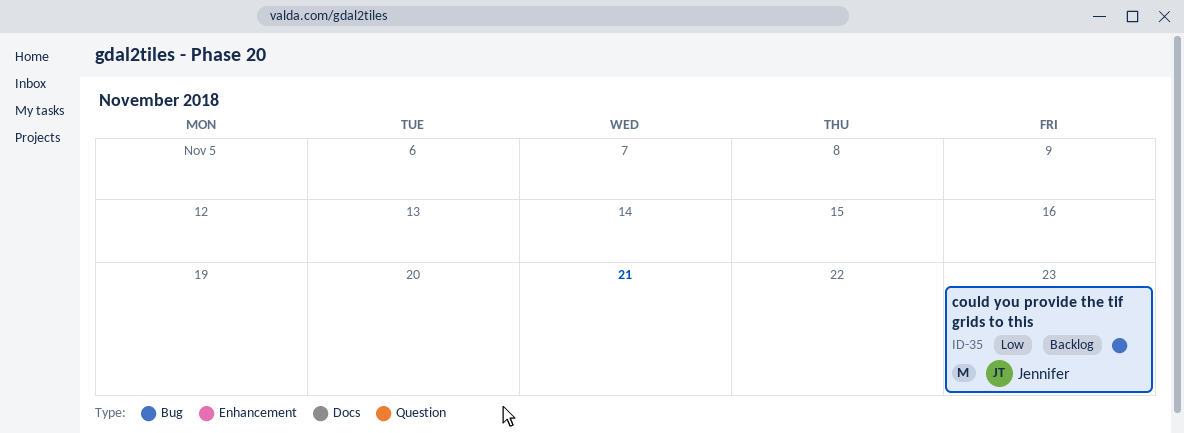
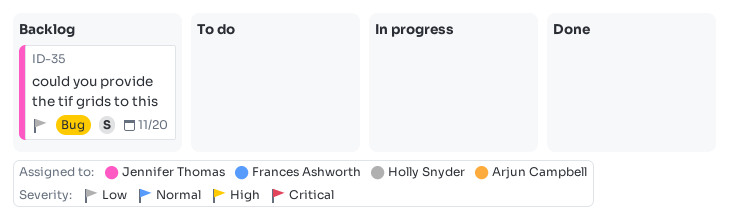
ID-35, estimate: M -> S
ID-35, due: Nov 23 -> Nov 20

